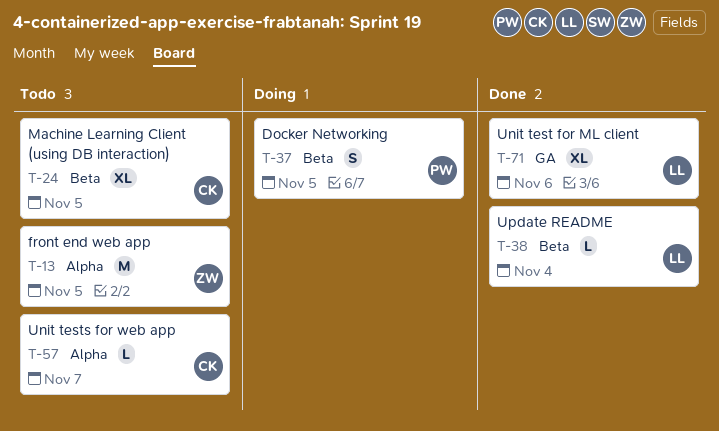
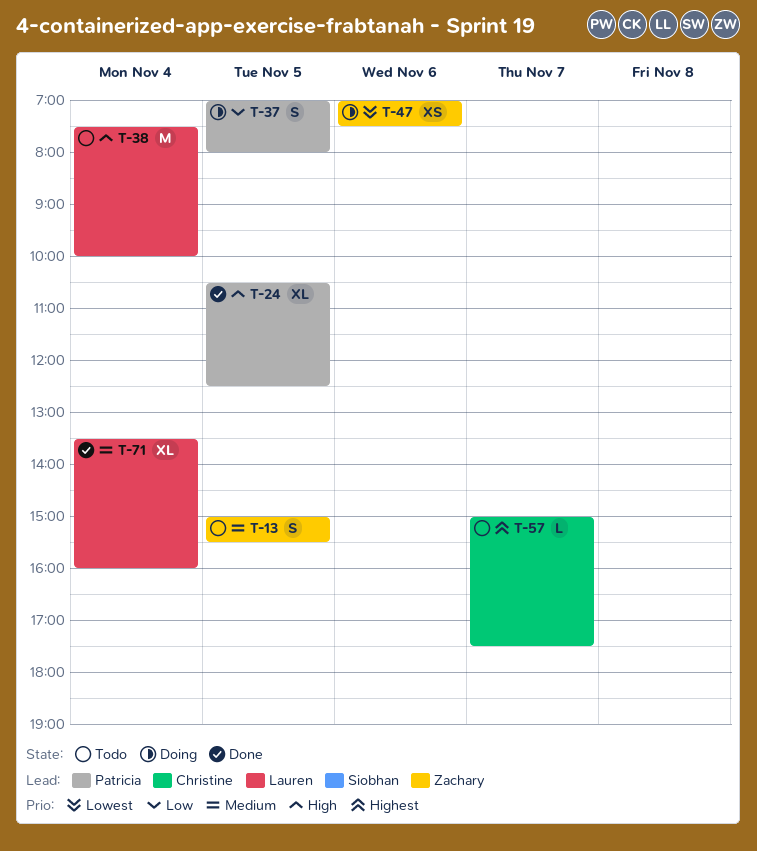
T-13, estimate: M -> S
T-24, status: Todo -> Done
T-24, owner: Christine -> Patricia
T-38, status: Done -> Todo
T-38, estimate: L -> M
T-47: none -> present
T-71, day: Nov 6 -> Nov 4

